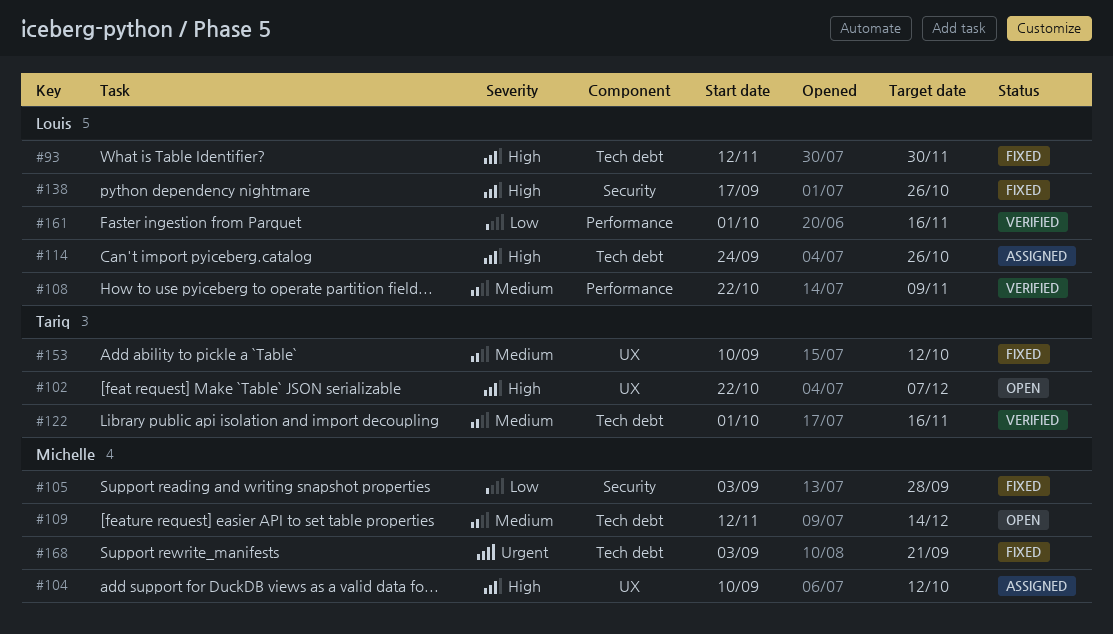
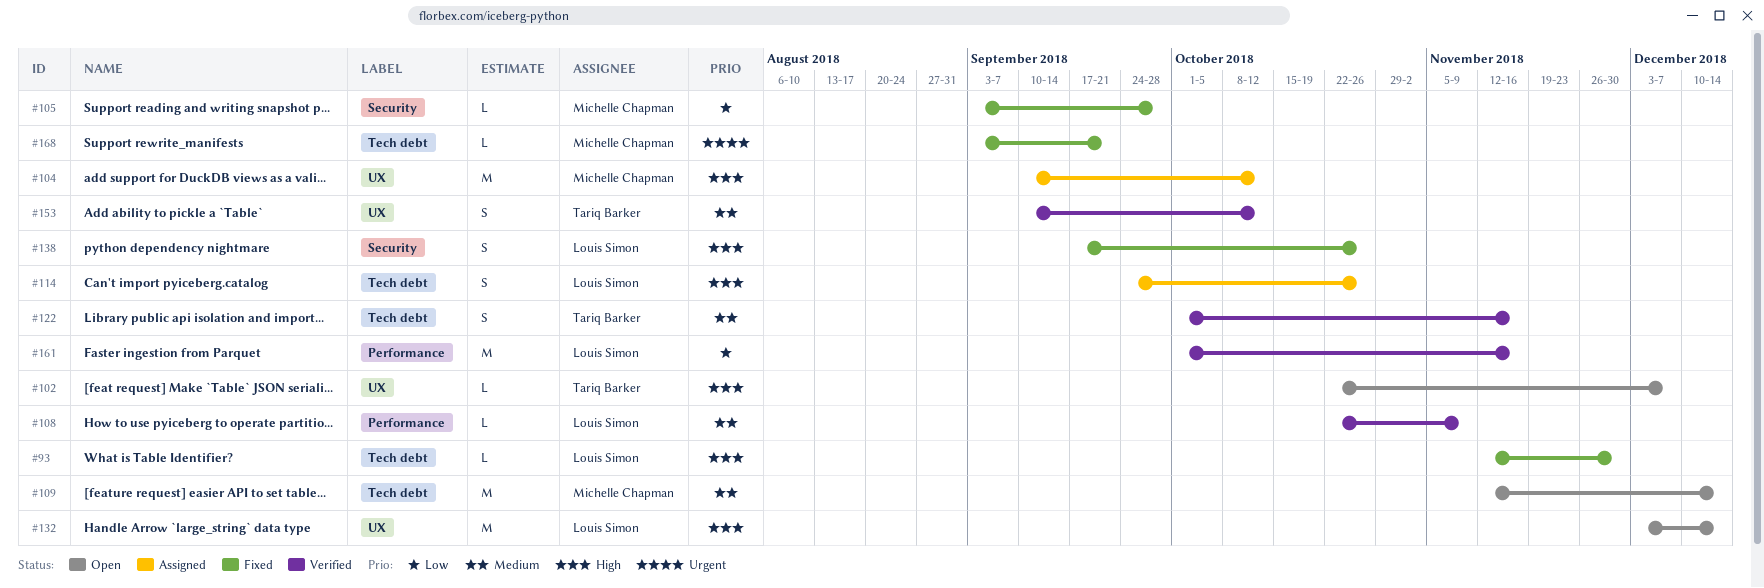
#132: none -> present
#153, status: Fixed -> Verified

